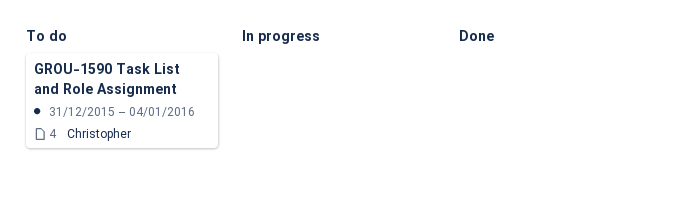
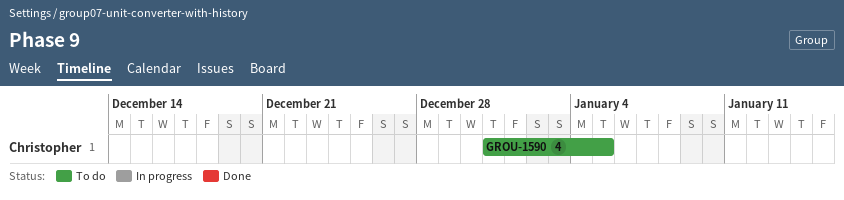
GROU-1590, estimate: 1 -> 4
GROU-1590, due: Jan 4 -> Jan 5

